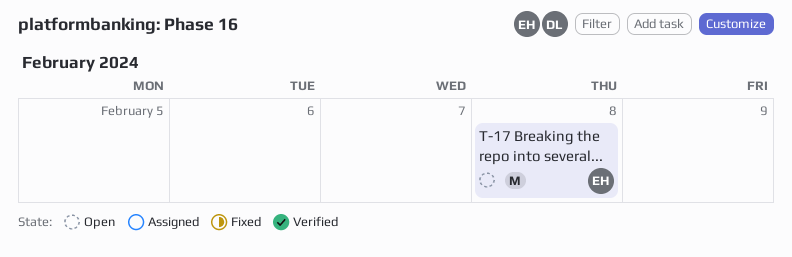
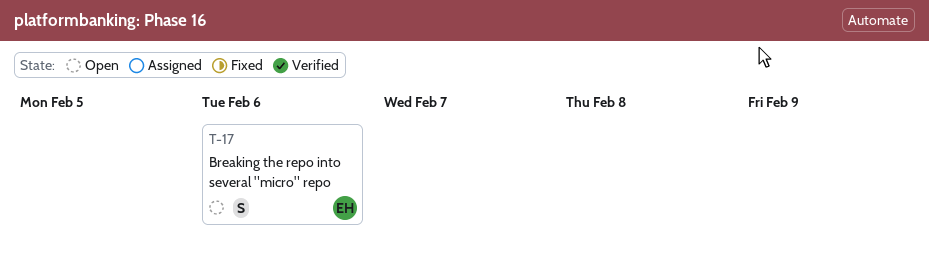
T-17, estimate: M -> S
T-17, due: Feb 8 -> Feb 6

